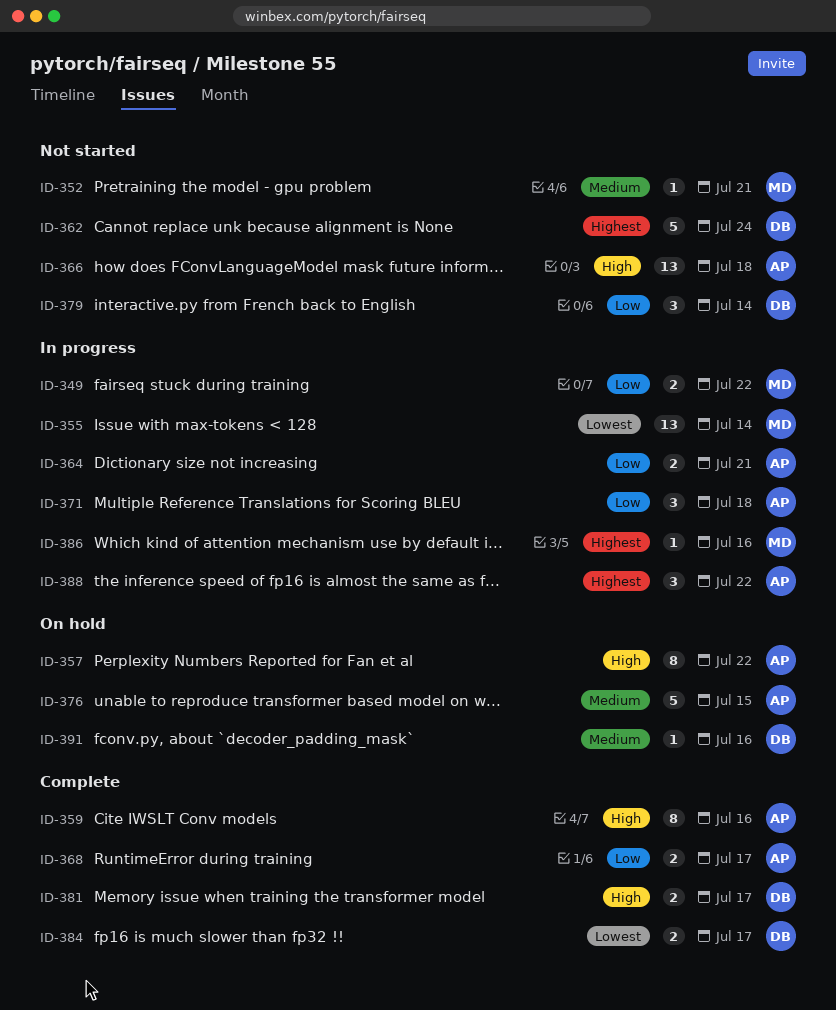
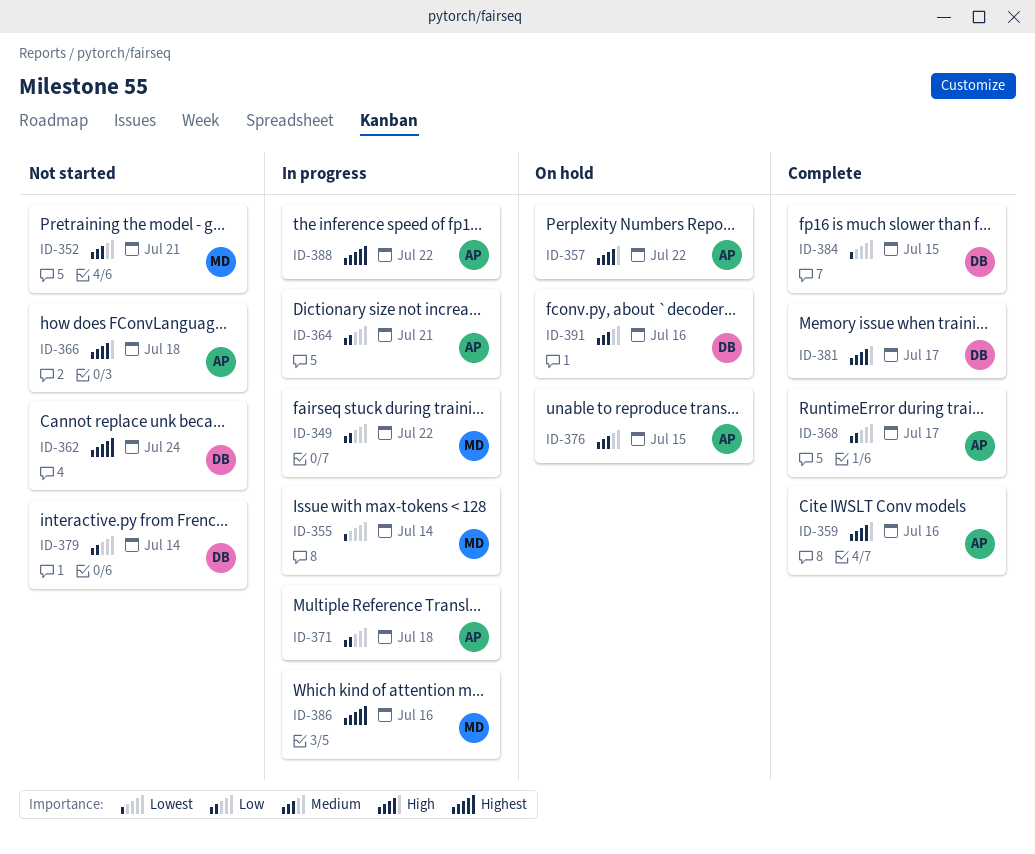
ID-384, due: Jul 17 -> Jul 15

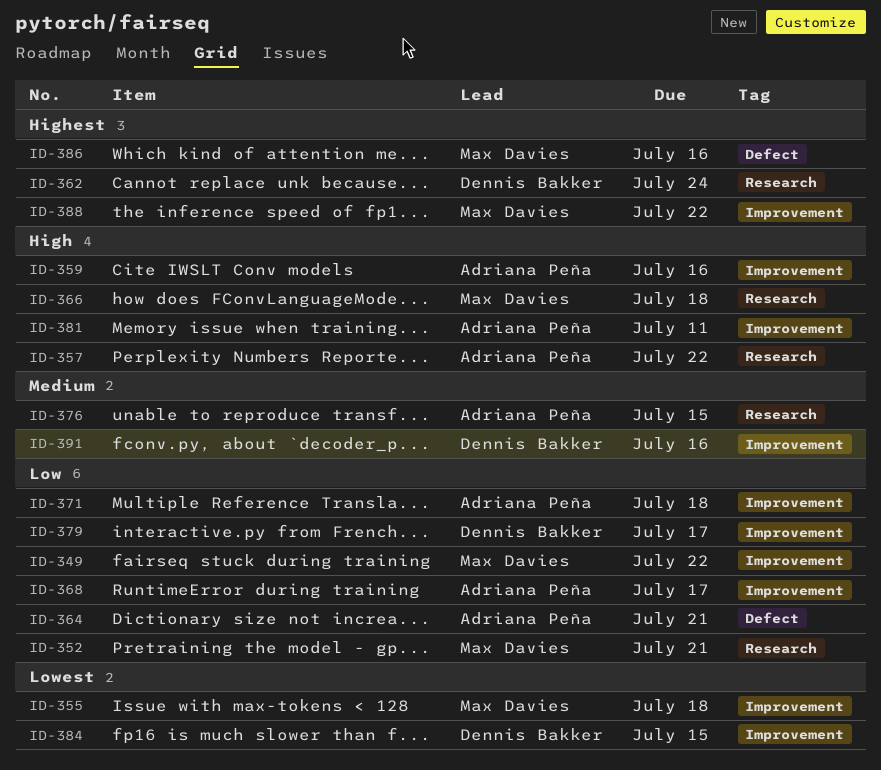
ID-352, priority: Medium -> Low
ID-355, due: Jul 14 -> Jul 18
ID-366, owner: Adriana Peña -> Max Davies
ID-379, due: Jul 14 -> Jul 17
ID-381, owner: Dennis Bakker -> Adriana Peña
ID-381, due: Jul 17 -> Jul 11
ID-388, owner: Adriana Peña -> Max Davies

